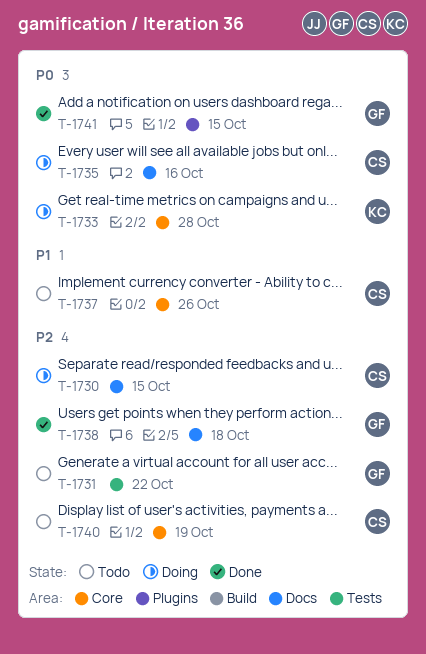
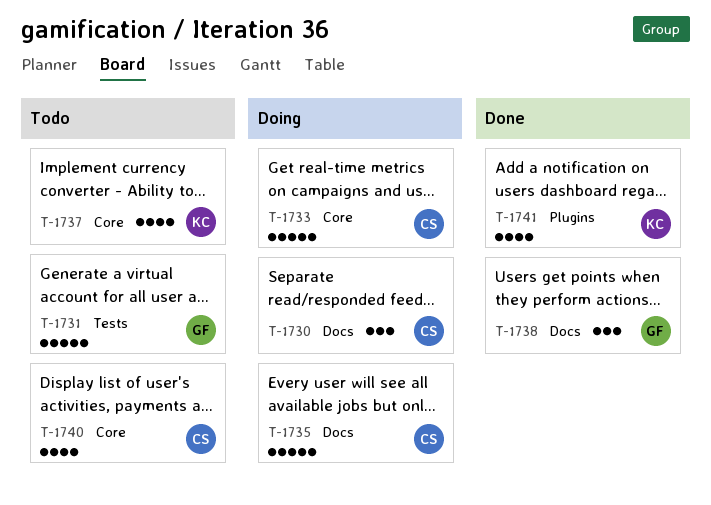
T-1733, owner: KC -> CS
T-1737, owner: CS -> KC
T-1741, owner: GF -> KC

